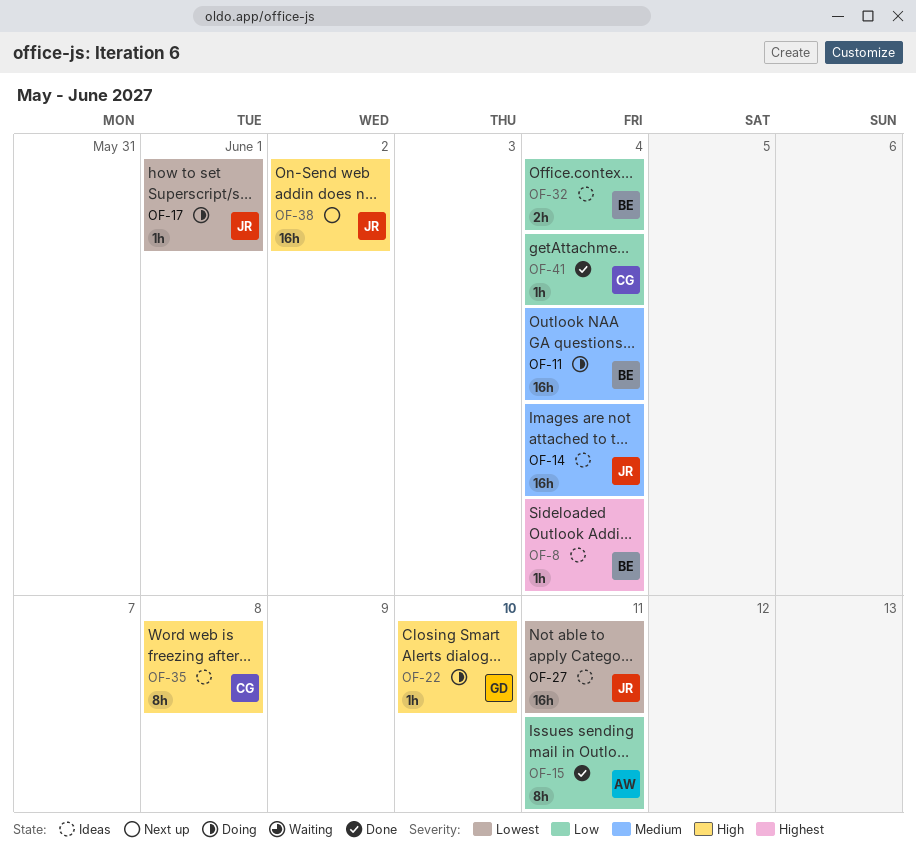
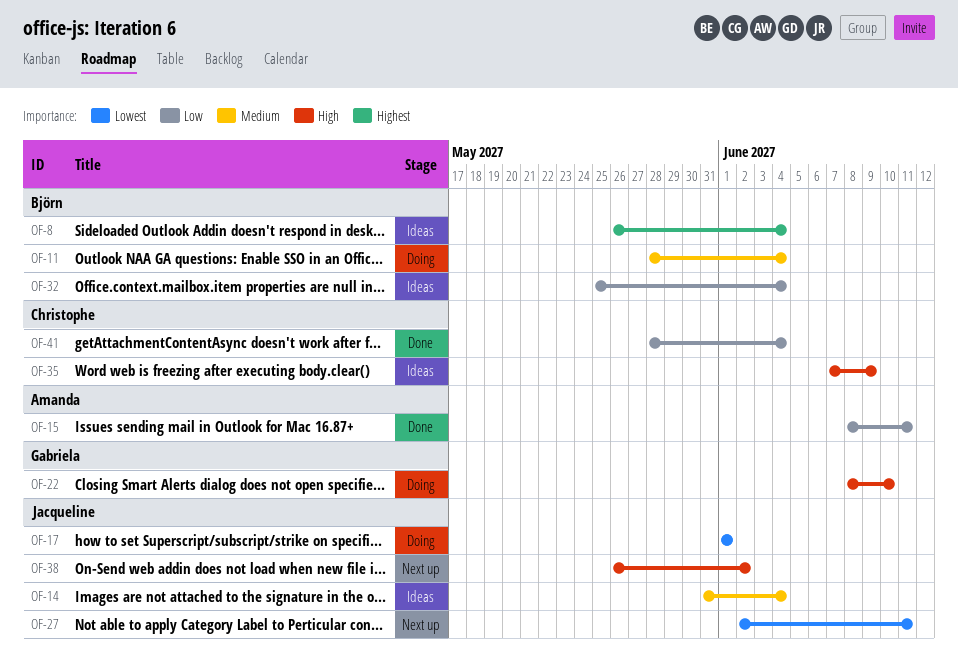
OF-27, status: Ideas -> Next up
OF-35, due: Jun 8 -> Jun 9

